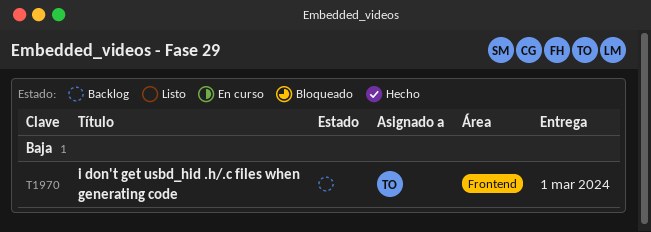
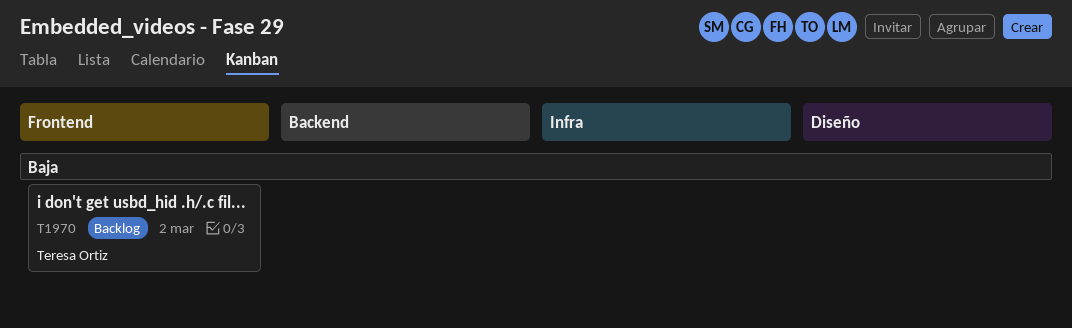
T1970, due: Mar 1 -> Mar 2

